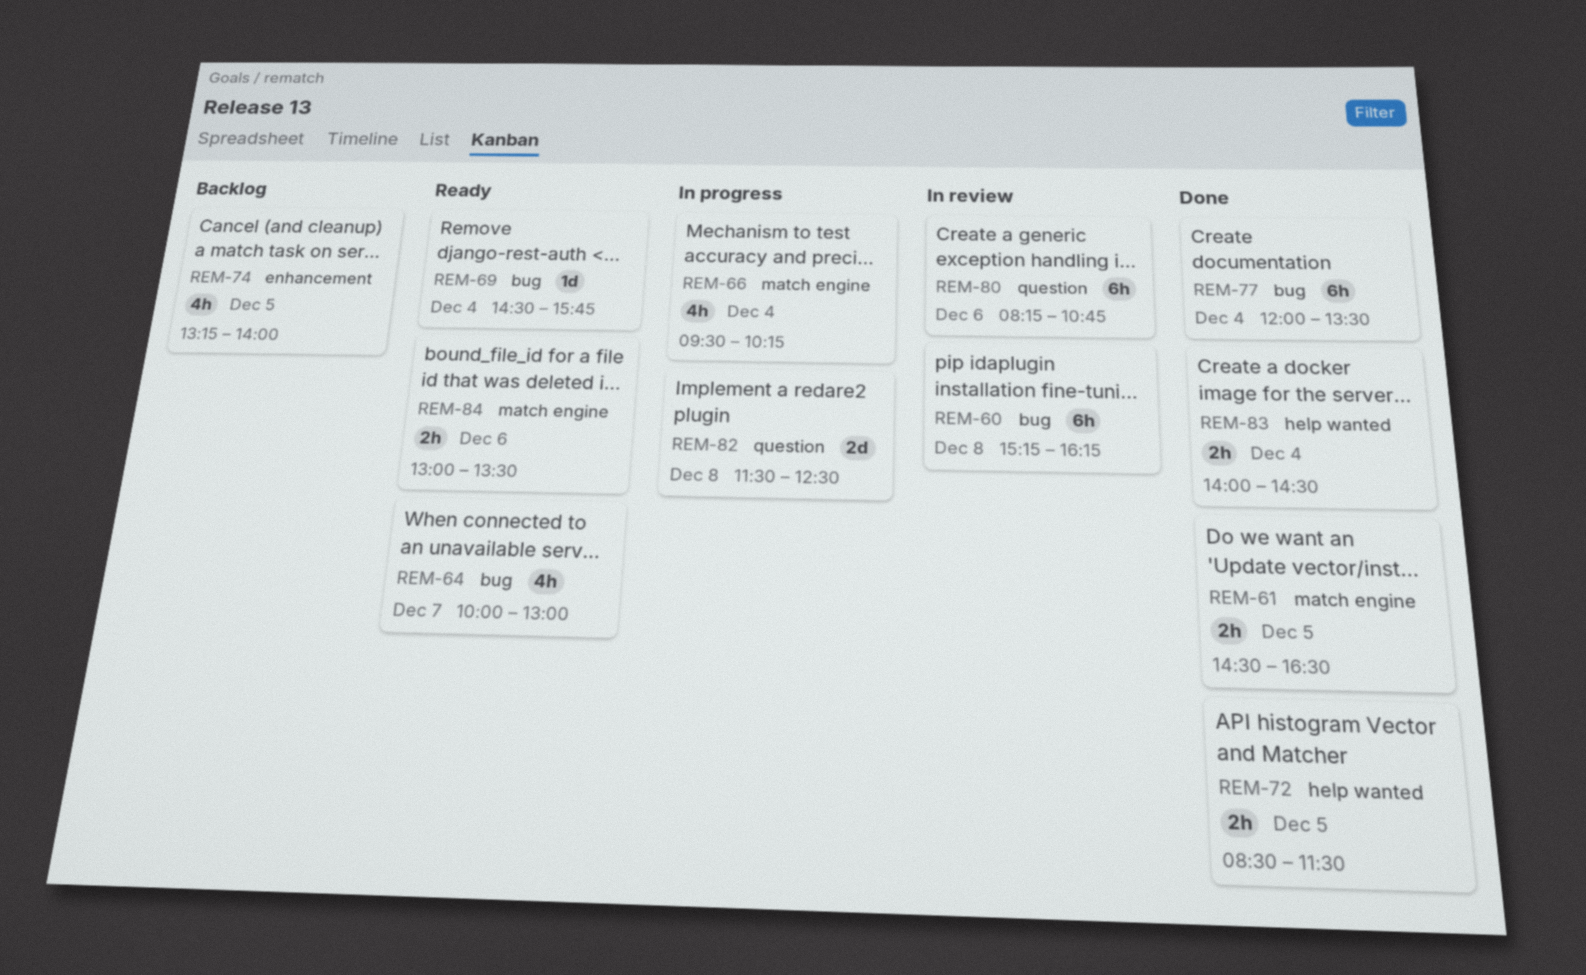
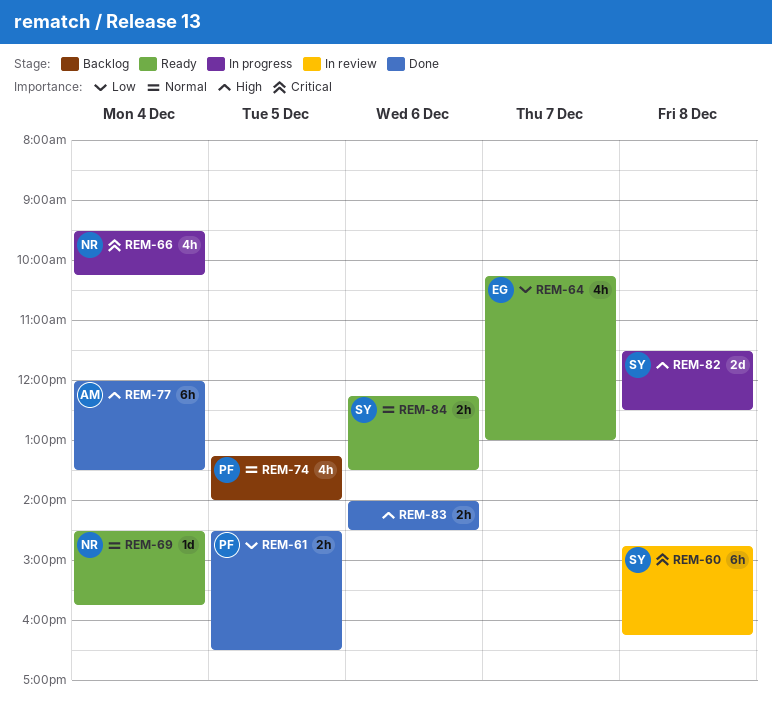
REM-60, begins: 15:15 -> 14:45
REM-64, begins: 10:00 -> 10:15
REM-72: present -> none
REM-80: present -> none
REM-83, day: Dec 4 -> Dec 6
REM-84, begins: 13:00 -> 12:15

